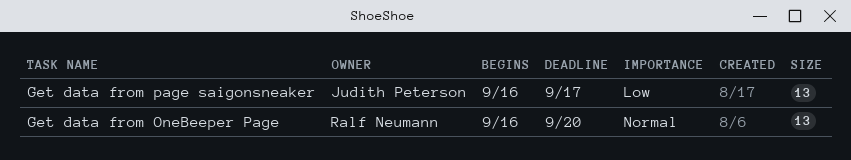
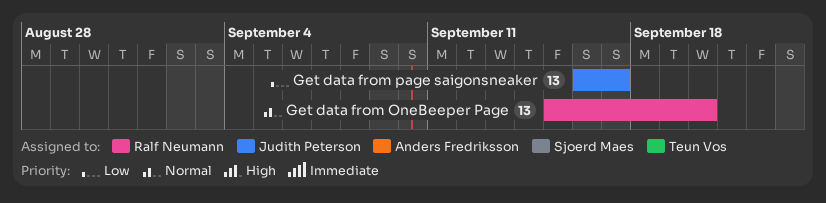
Get data from OneBeeper Page, start: Sep 16 -> Sep 15

